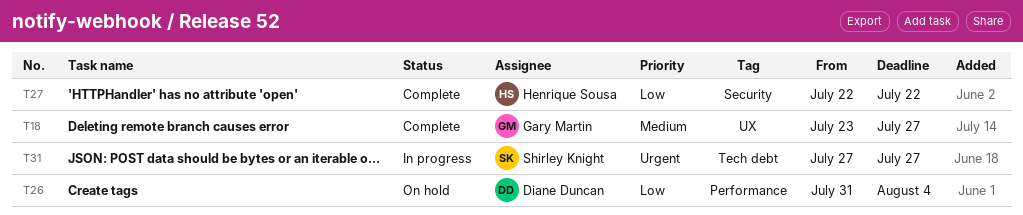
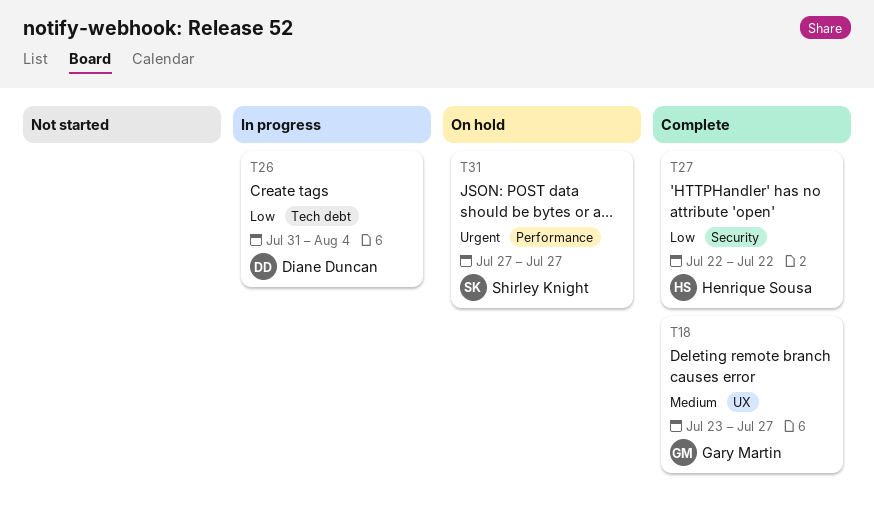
T26, status: On hold -> In progress
T26, label: Performance -> Tech debt
T31, status: In progress -> On hold
T31, label: Tech debt -> Performance

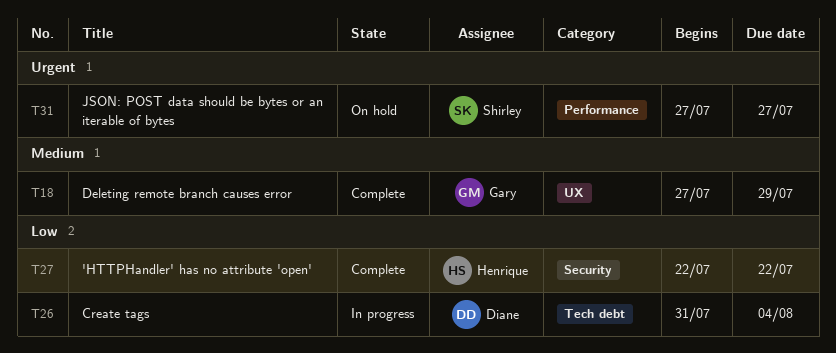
T18, start: Jul 23 -> Jul 27
T18, due: Jul 27 -> Jul 29

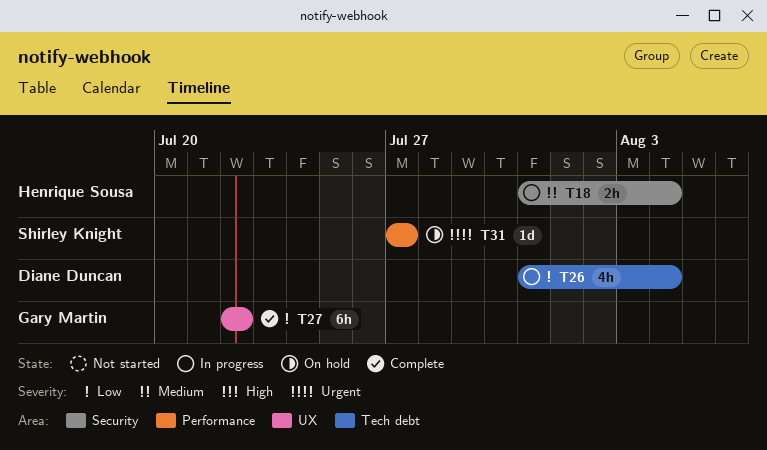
T18, status: Complete -> In progress
T18, owner: Gary Martin -> Henrique Sousa
T18, label: UX -> Security
T18, start: Jul 27 -> Jul 31
T18, due: Jul 29 -> Aug 4
T27, owner: Henrique Sousa -> Gary Martin
T27, label: Security -> UX

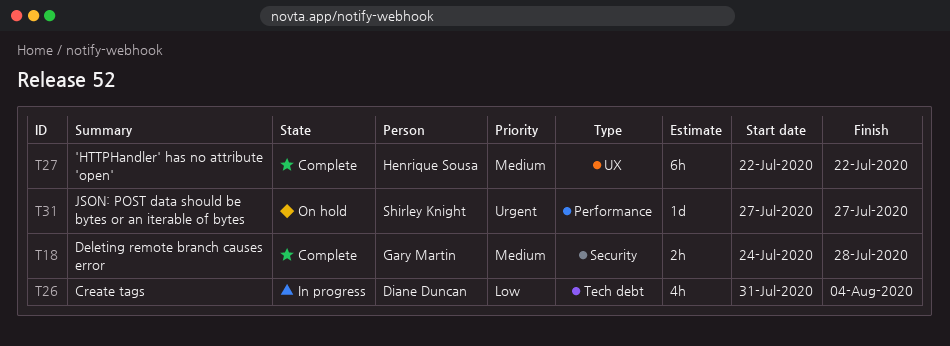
T18, status: In progress -> Complete
T18, owner: Henrique Sousa -> Gary Martin
T18, start: Jul 31 -> Jul 24
T18, due: Aug 4 -> Jul 28
T27, owner: Gary Martin -> Henrique Sousa
T27, priority: Low -> Medium

